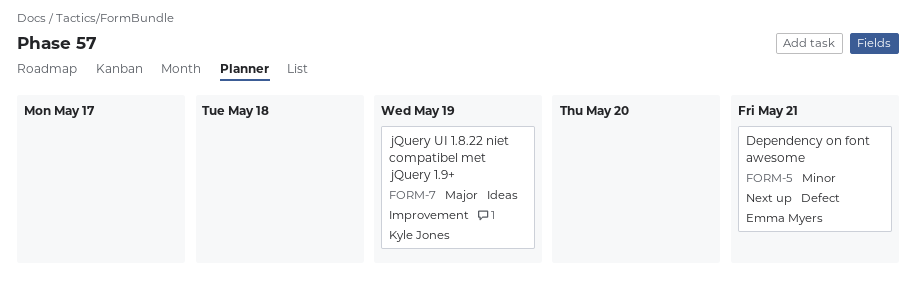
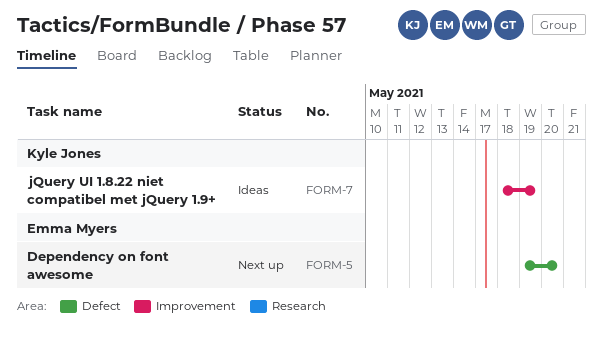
FORM-5, due: May 21 -> May 20

